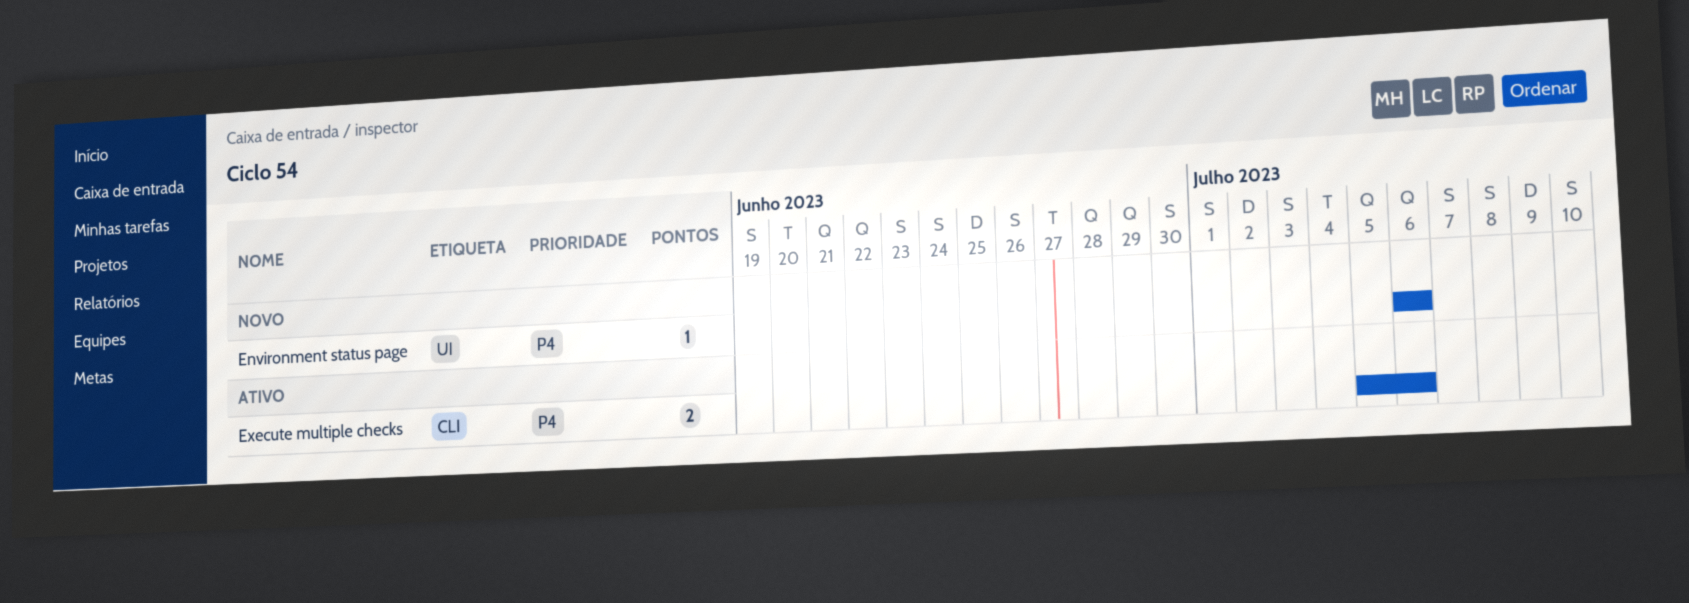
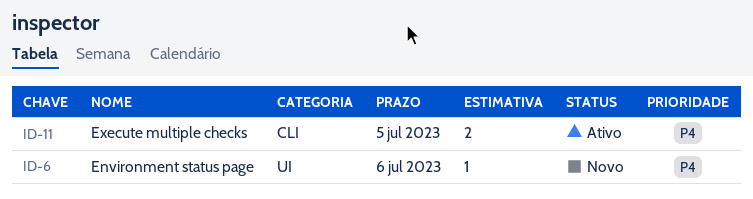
Execute multiple checks, due: Jul 6 -> Jul 5

